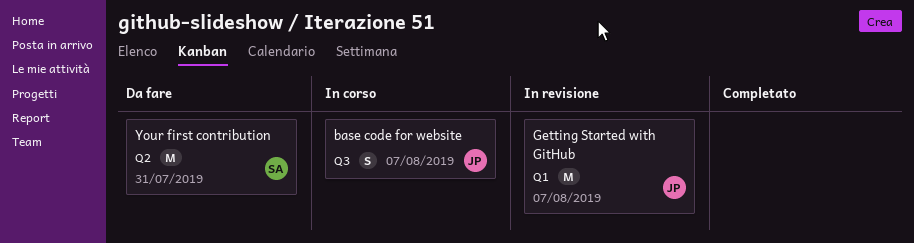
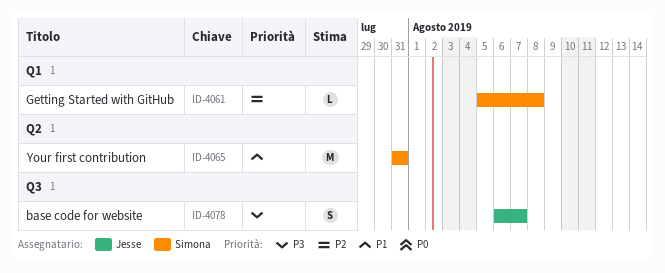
Getting Started with GitHub, owner: Jesse -> Simona
Getting Started with GitHub, estimate: M -> L
Getting Started with GitHub, due: Aug 7 -> Aug 8

